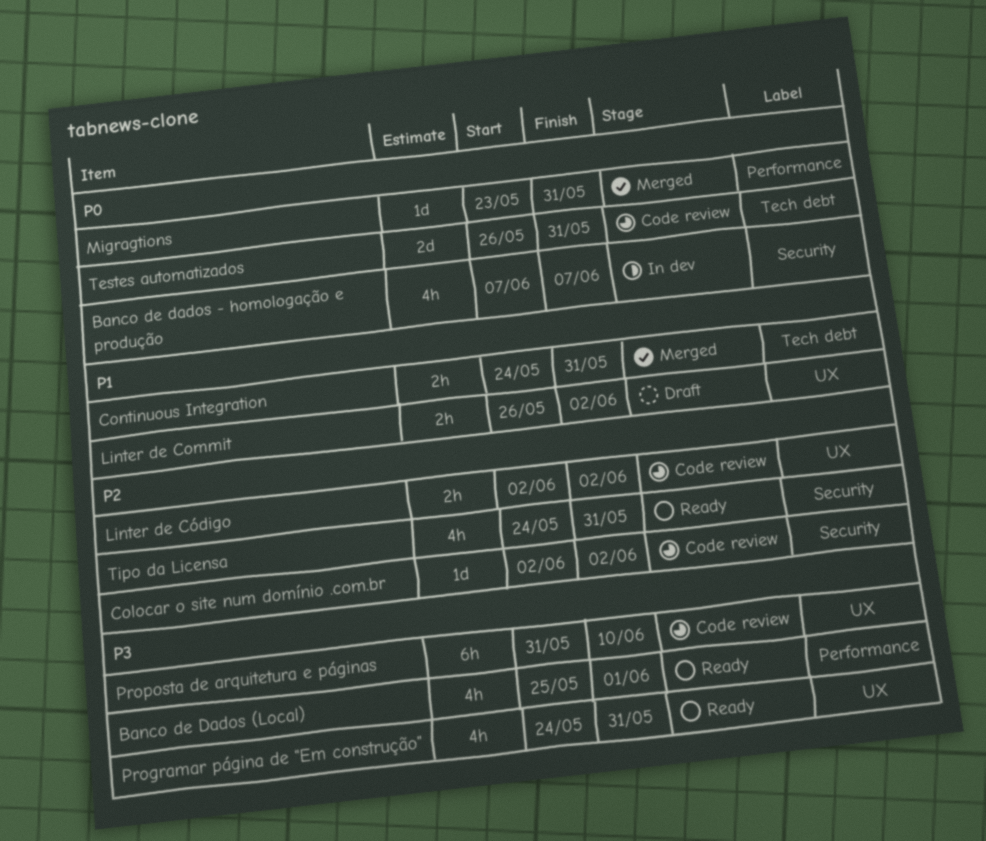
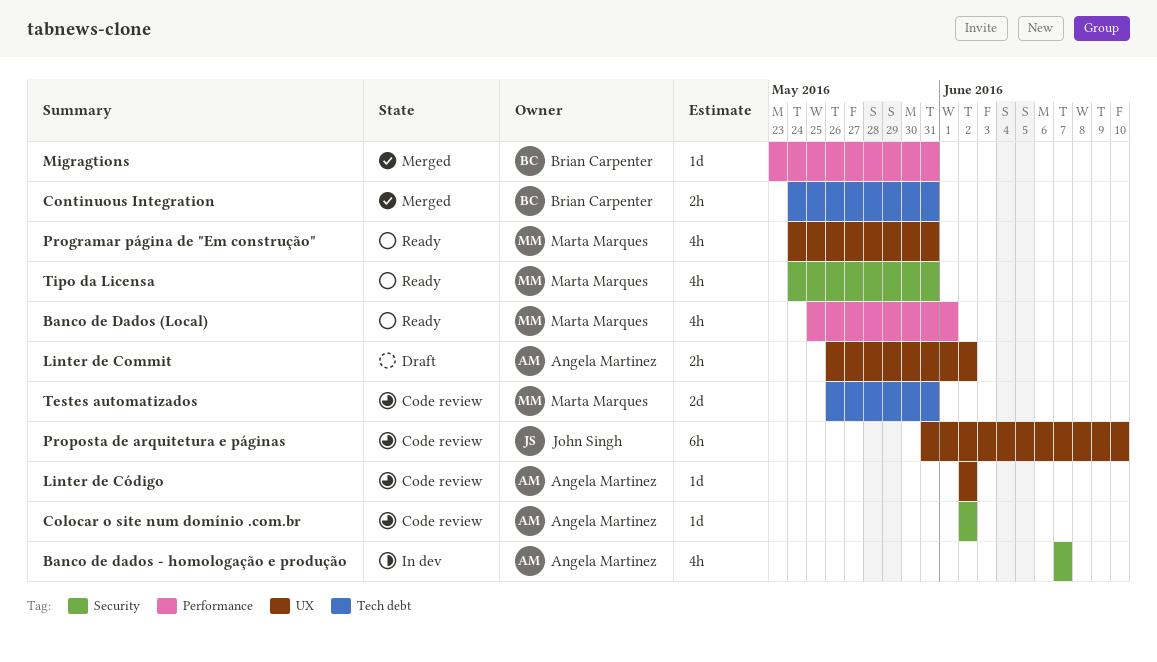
Linter de Código, estimate: 2h -> 1d

